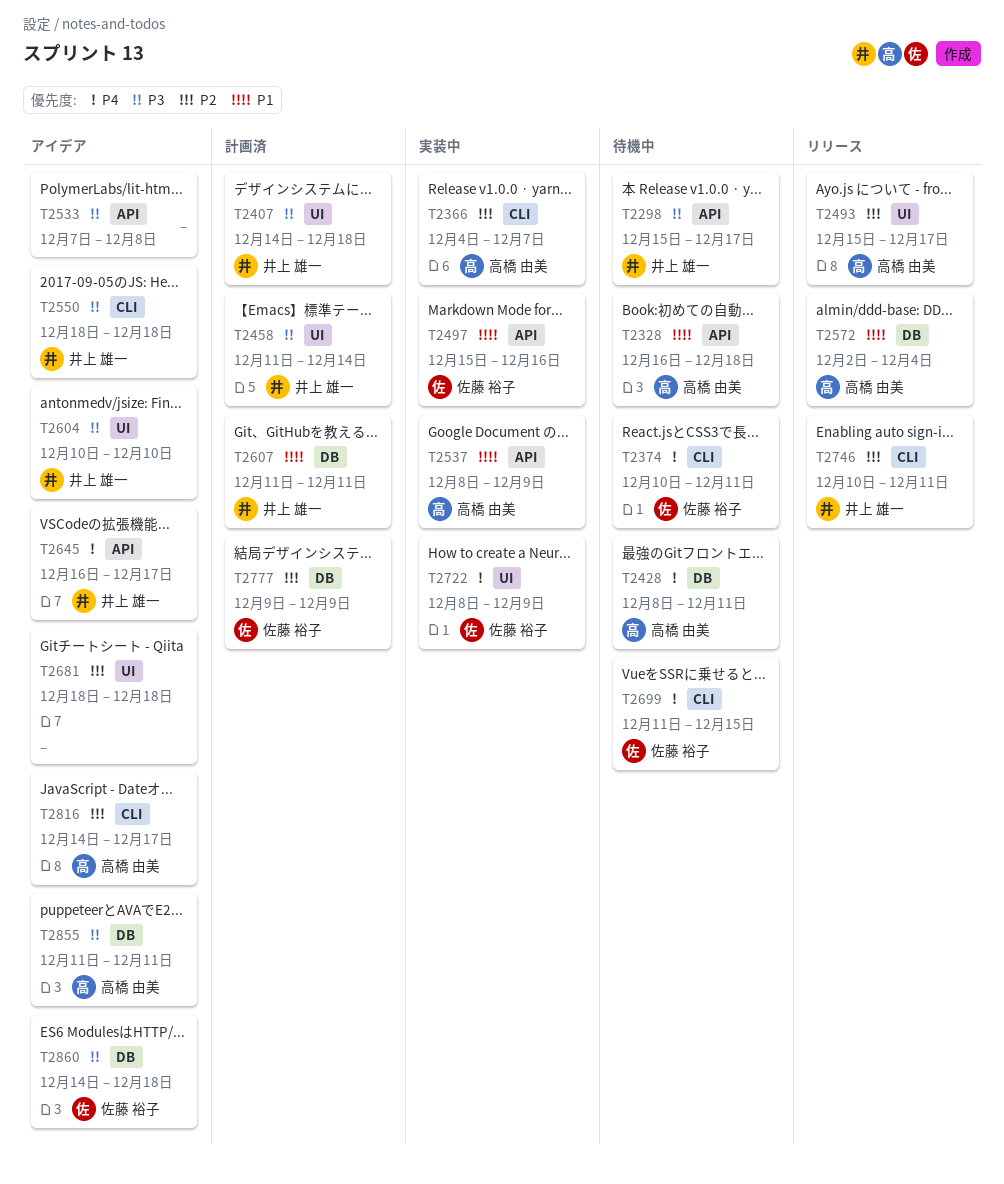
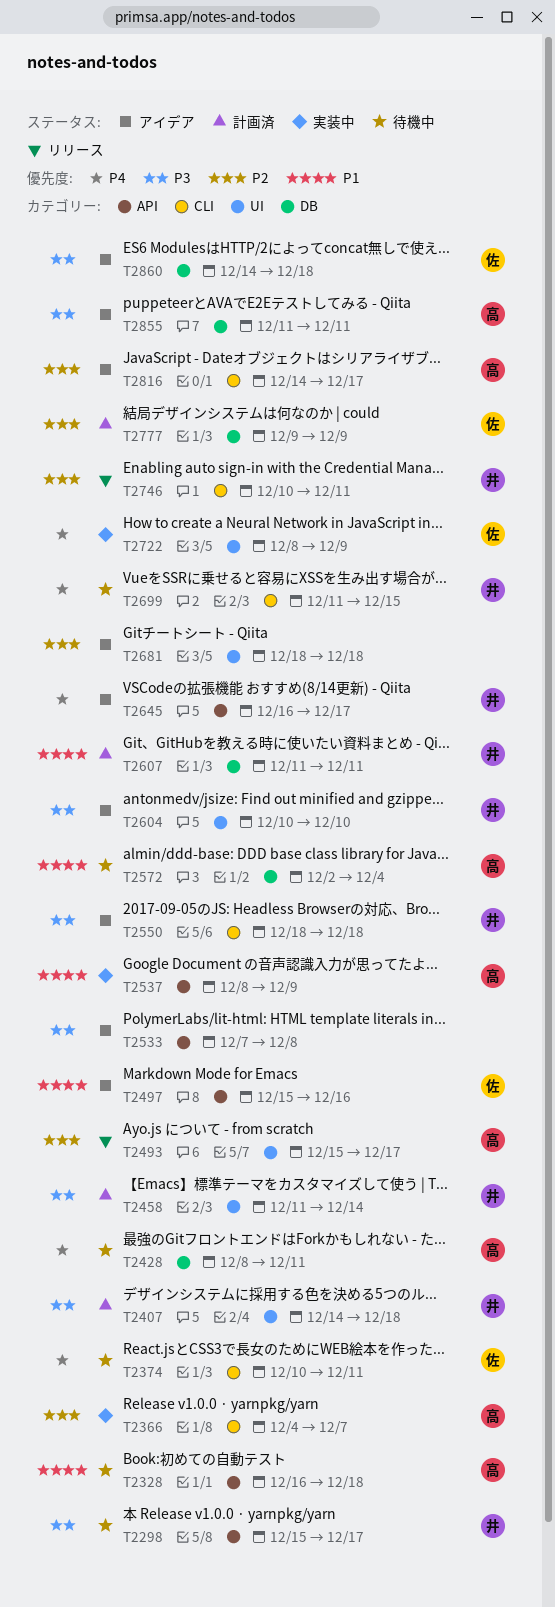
T2497, status: 実装中 -> アイデア
T2572, status: リリース -> 待機中
T2699, owner: 佐藤 裕子 -> 井上 雄一

